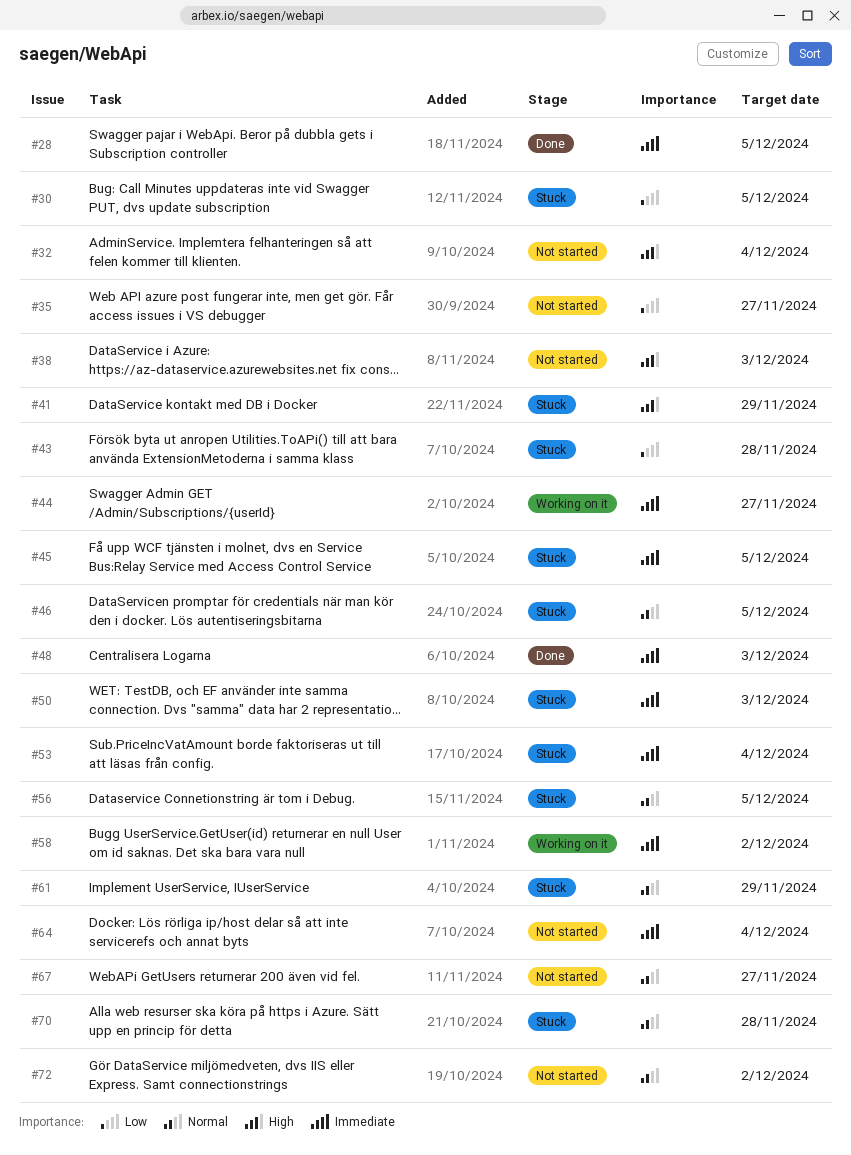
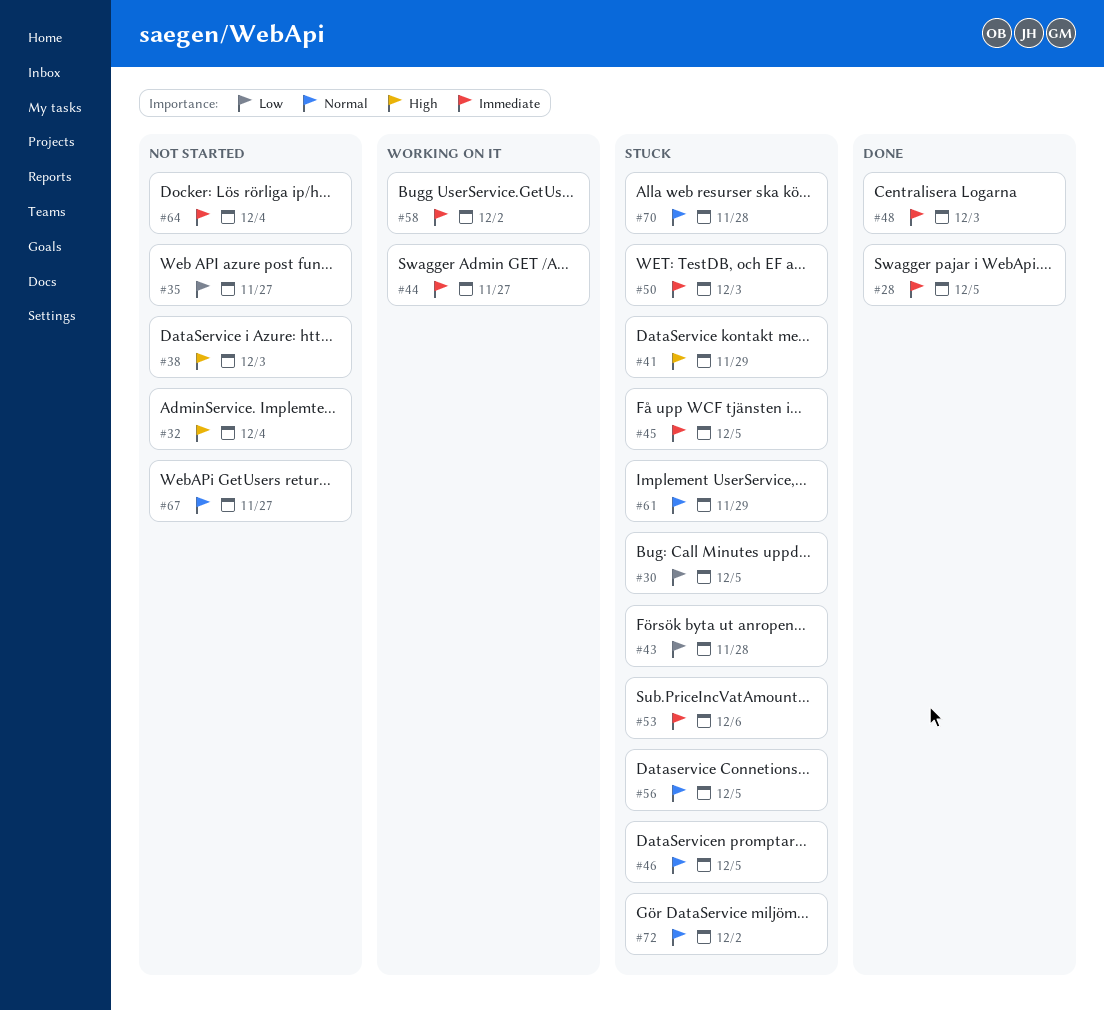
#53, due: Dec 4 -> Dec 6
#72, status: Not started -> Stuck

